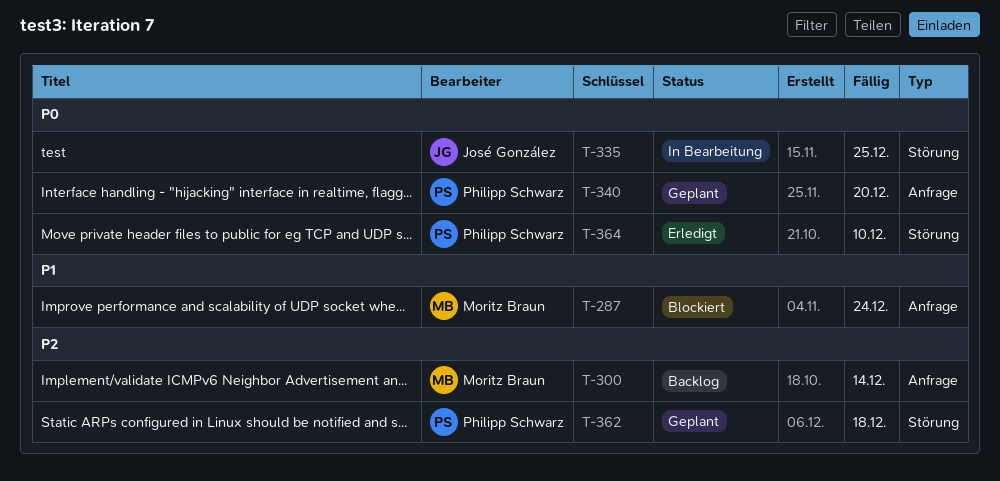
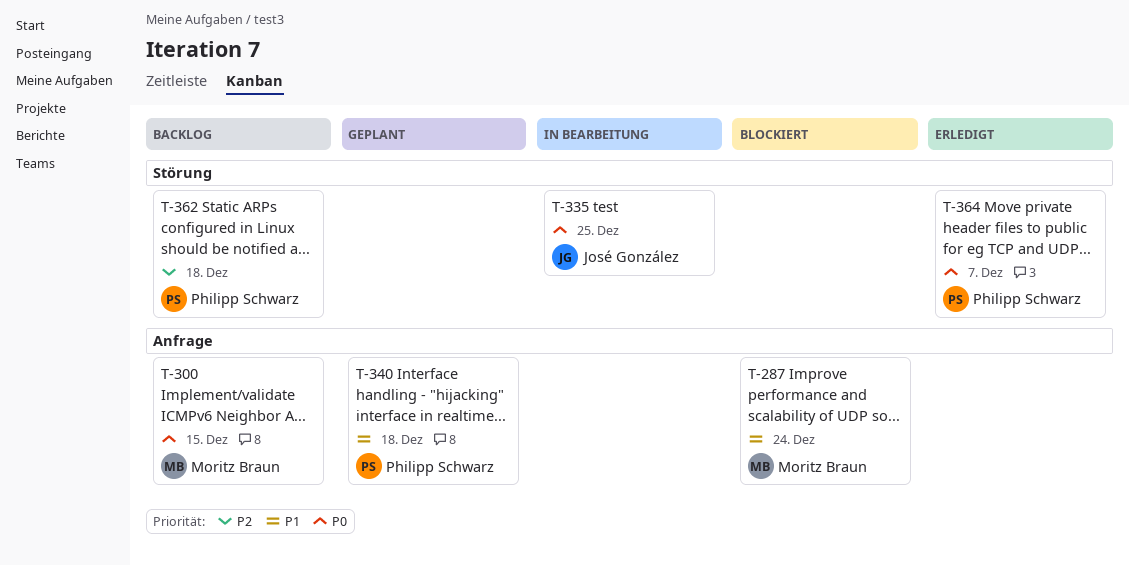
T-300, priority: P2 -> P0
T-300, due: Dec 14 -> Dec 15
T-340, priority: P0 -> P1
T-340, due: Dec 20 -> Dec 18
T-362, status: Geplant -> Backlog
T-364, due: Dec 10 -> Dec 7

